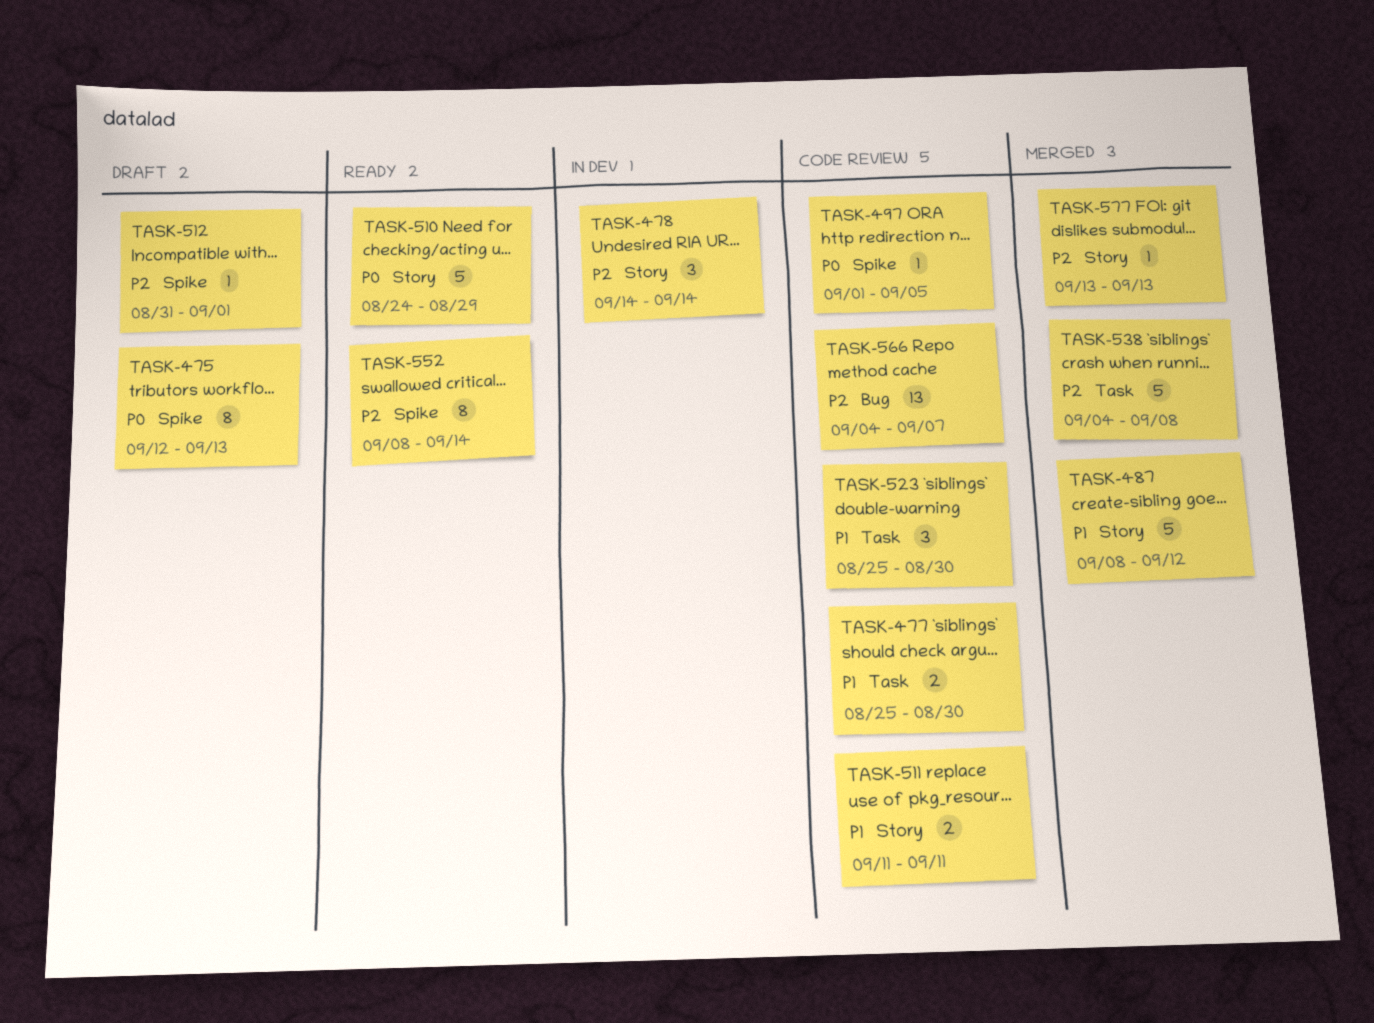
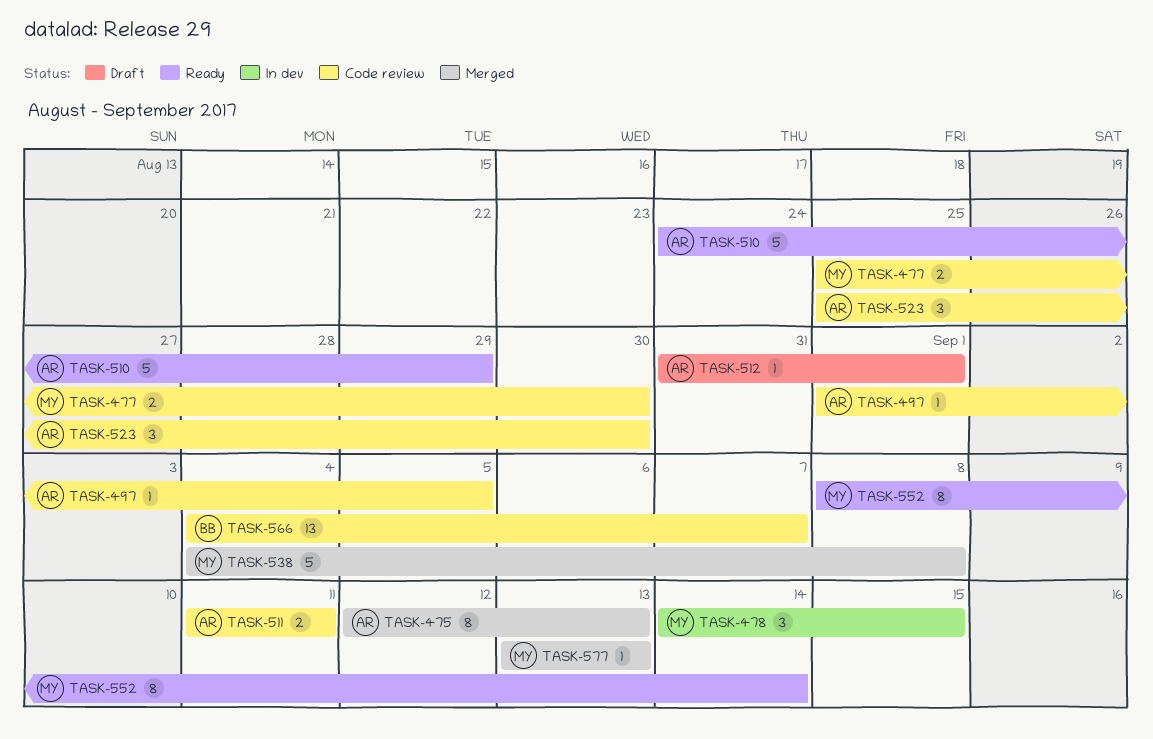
TASK-475, status: Draft -> Merged
TASK-478, due: Sep 14 -> Sep 15
TASK-487: present -> none

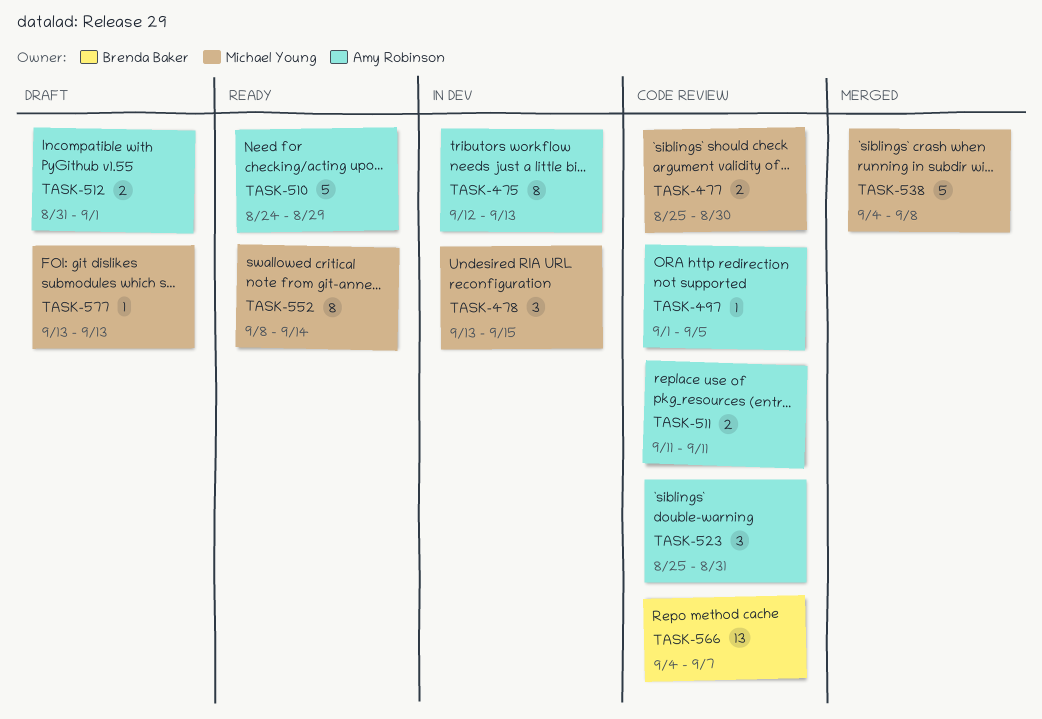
TASK-475, status: Merged -> In dev
TASK-478, start: Sep 14 -> Sep 13
TASK-512, estimate: 1 -> 2
TASK-523, due: Aug 30 -> Aug 31
TASK-577, status: Merged -> Draft

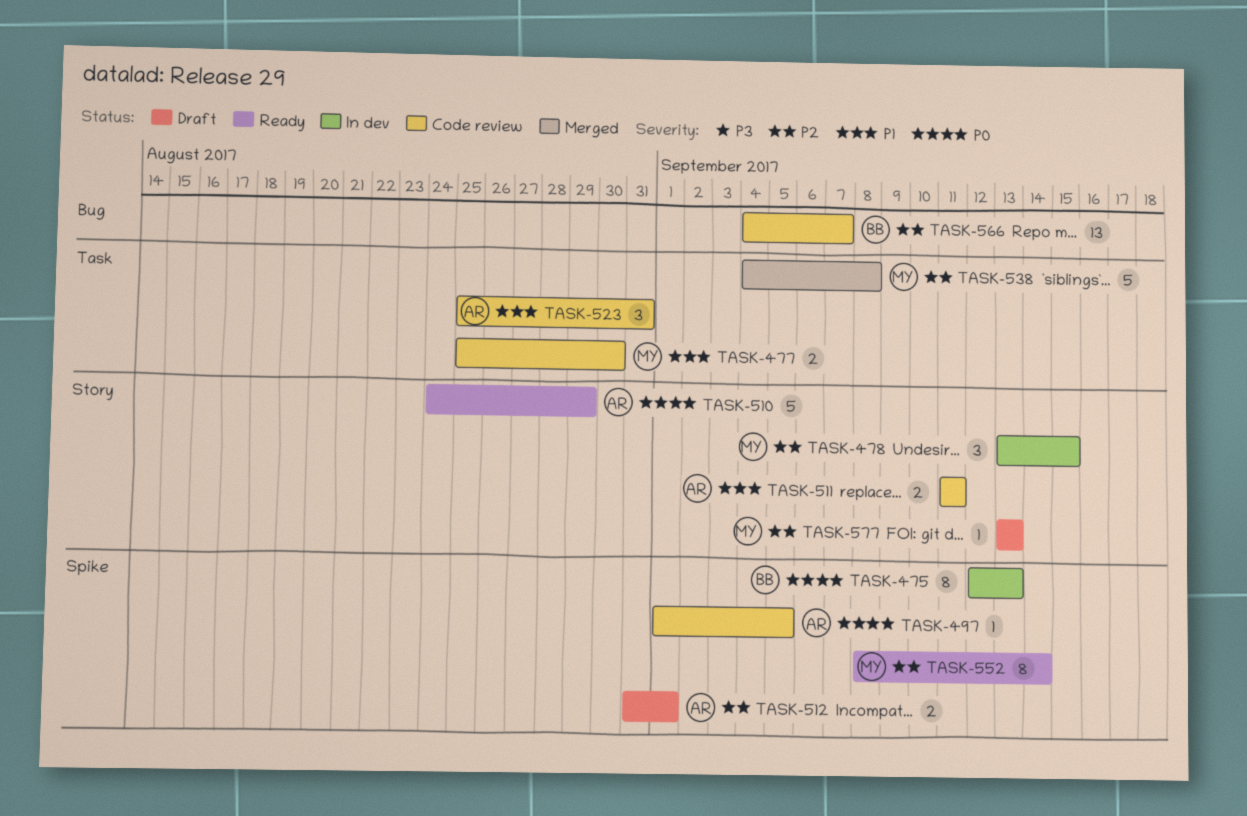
TASK-475, owner: Amy Robinson -> Brenda Baker

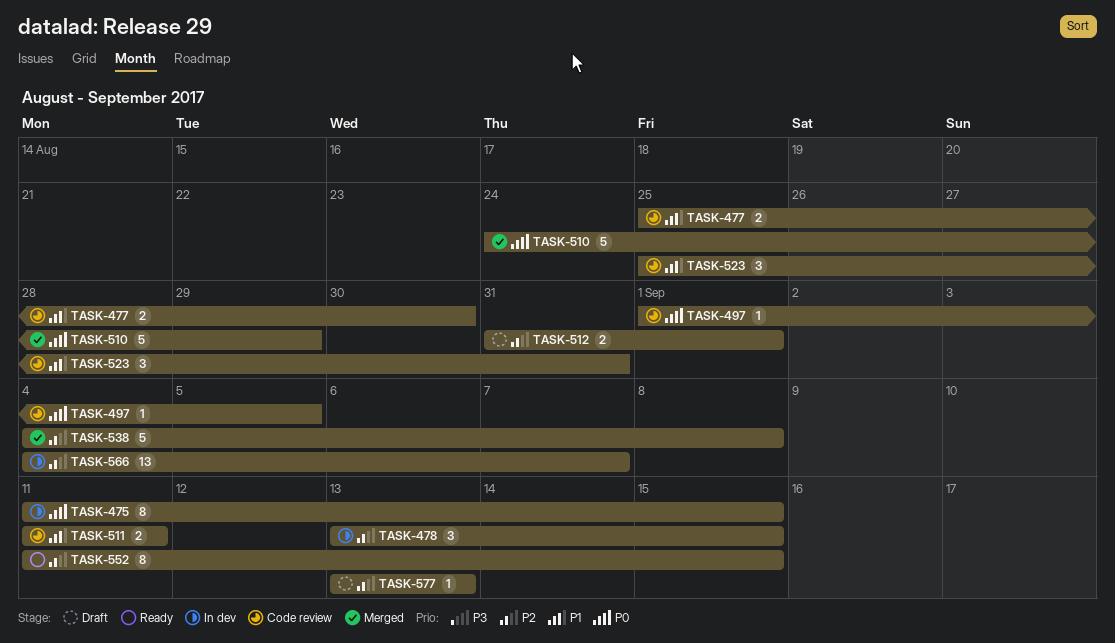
TASK-475, start: Sep 12 -> Sep 11
TASK-475, due: Sep 13 -> Sep 15
TASK-510, status: Ready -> Merged
TASK-552, start: Sep 8 -> Sep 11
TASK-552, due: Sep 14 -> Sep 15
TASK-566, status: Code review -> In dev

